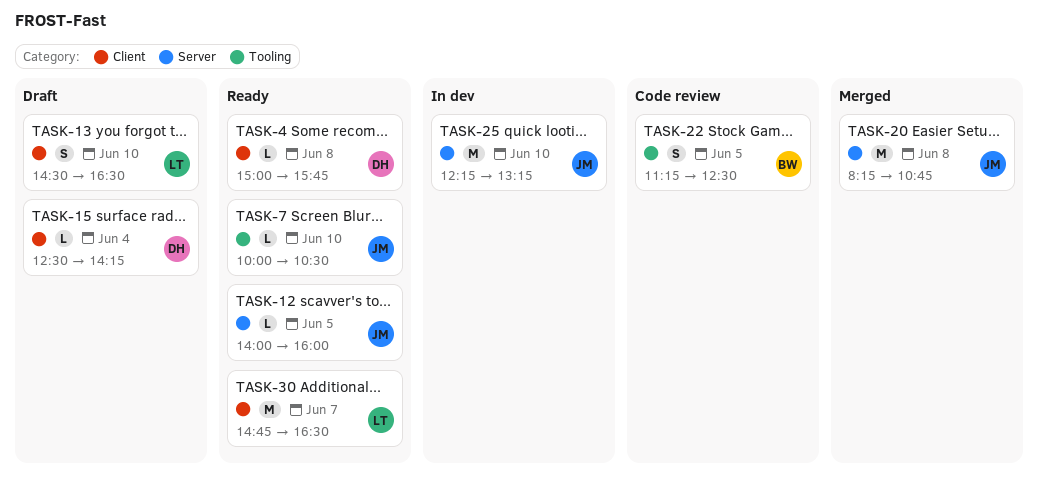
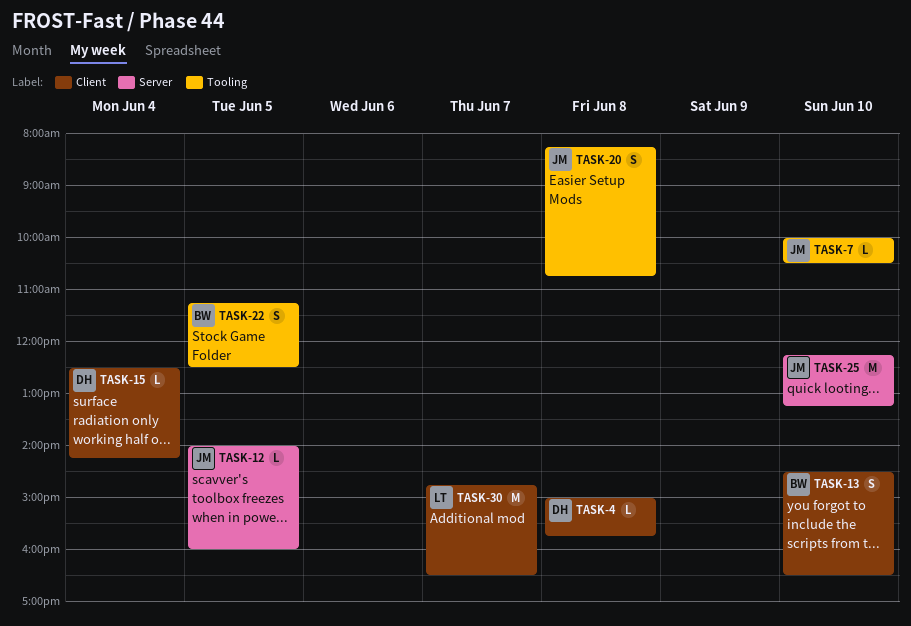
TASK-13, owner: LT -> BW
TASK-20, label: Server -> Tooling
TASK-20, estimate: M -> S

